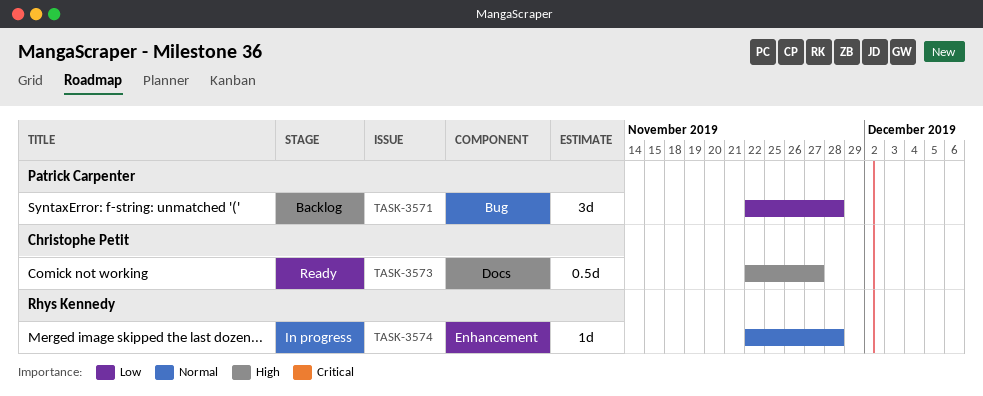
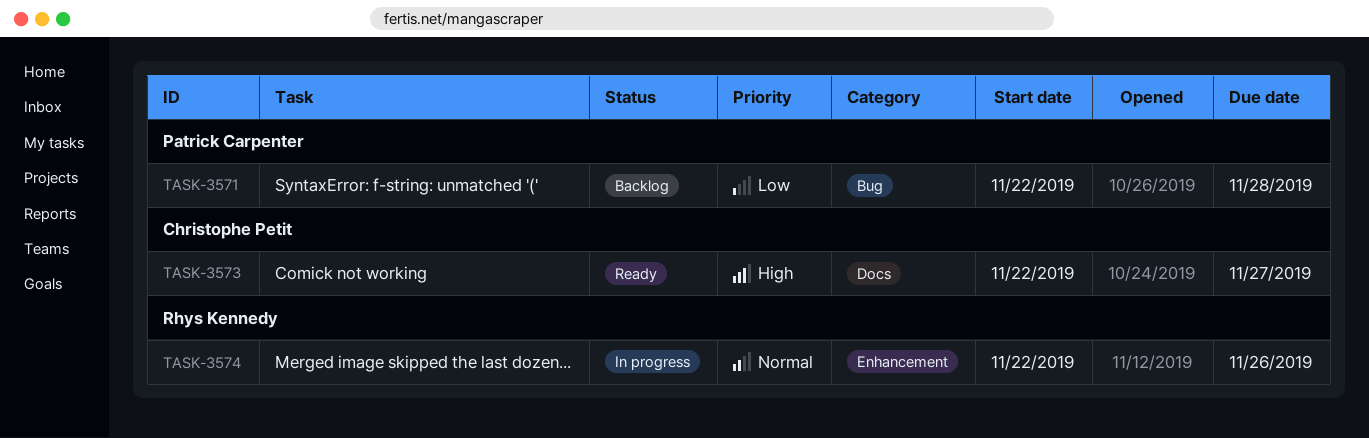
TASK-3574, due: Nov 28 -> Nov 26

